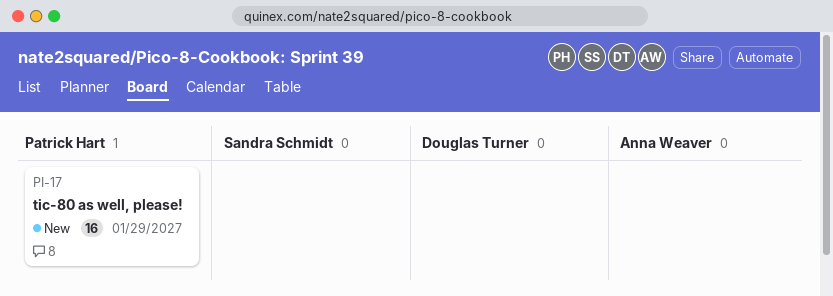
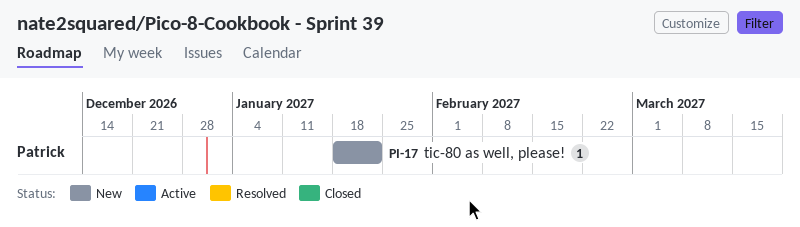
PI-17, estimate: 16 -> 1
PI-17, due: Jan 29 -> Jan 22

